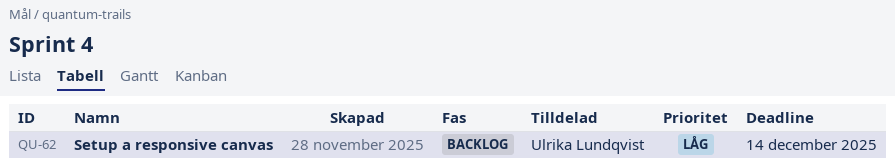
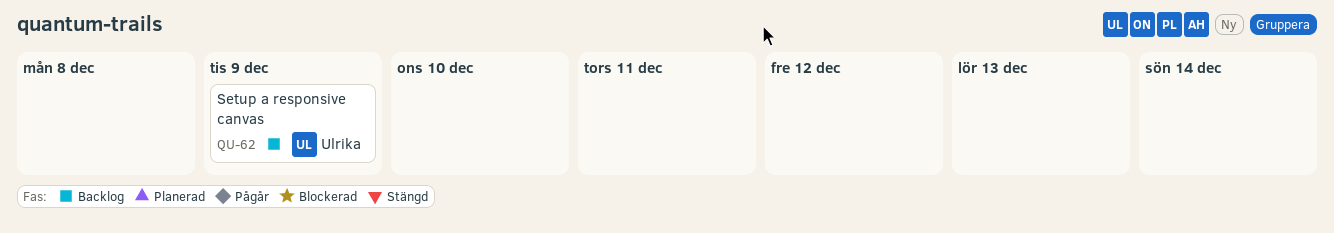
QU-62, due: Dec 14 -> Dec 9

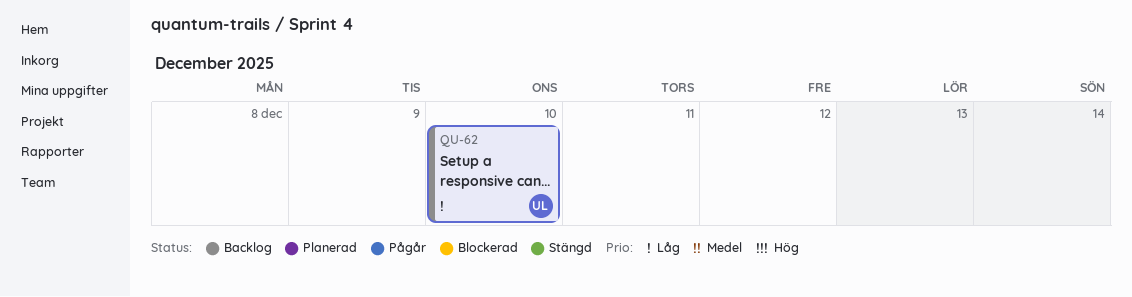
QU-62, due: Dec 9 -> Dec 10

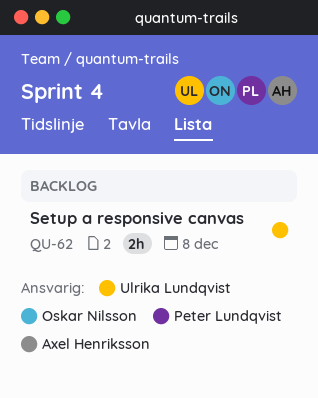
QU-62, due: Dec 10 -> Dec 8

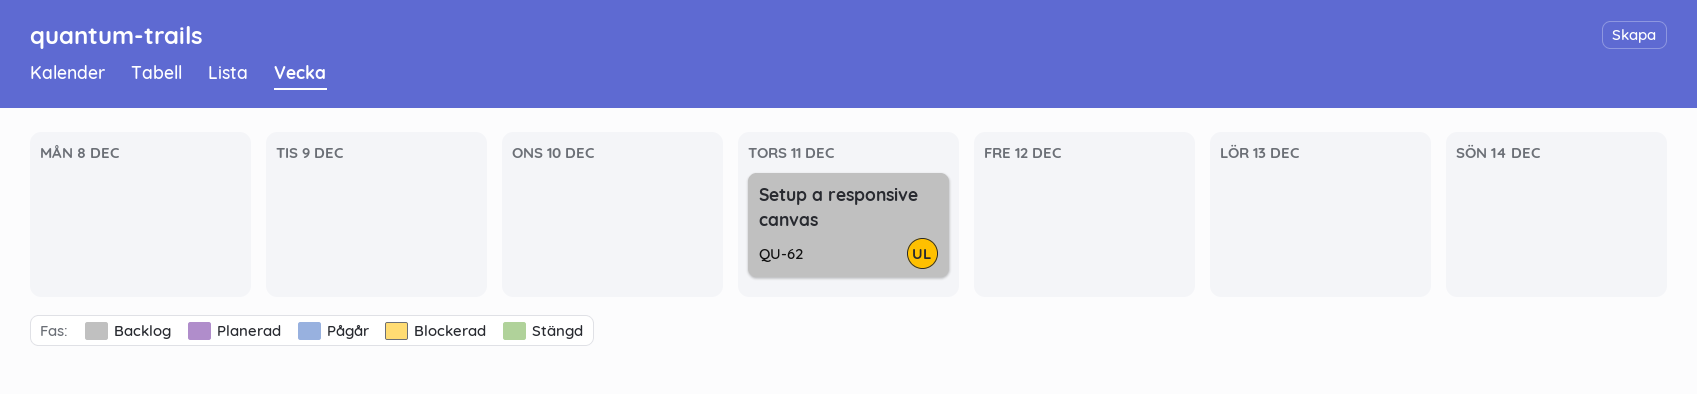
QU-62, due: Dec 8 -> Dec 11

